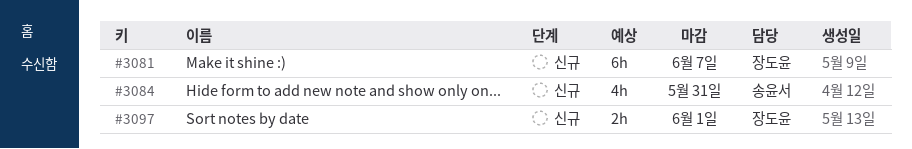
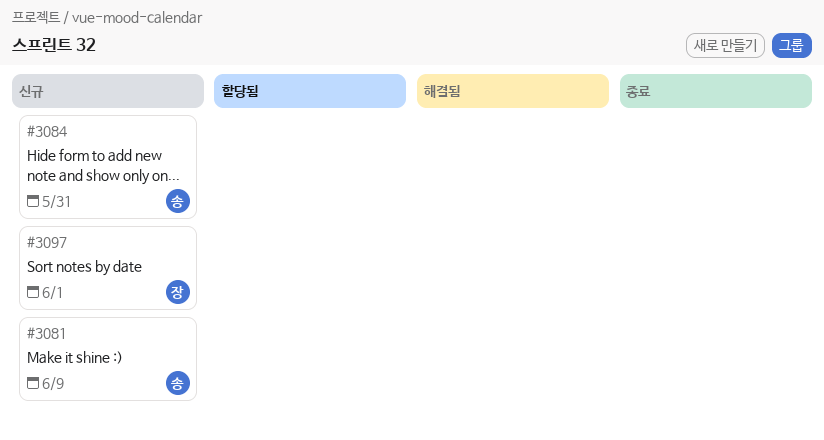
#3081, owner: 장도윤 -> 송윤서
#3081, due: Jun 7 -> Jun 9

